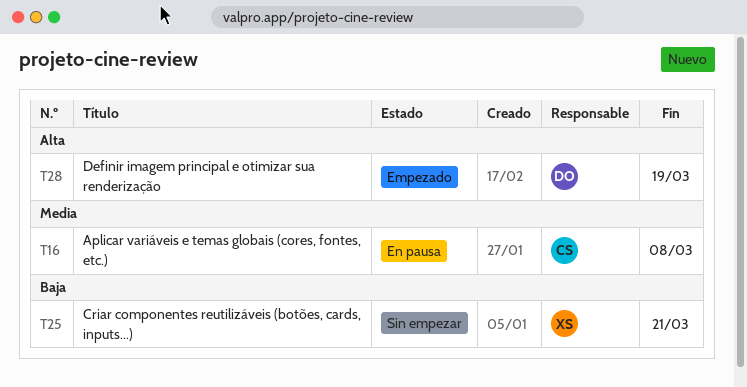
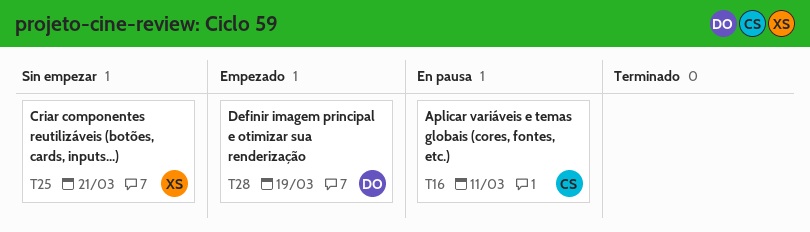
T16, due: Mar 8 -> Mar 11

